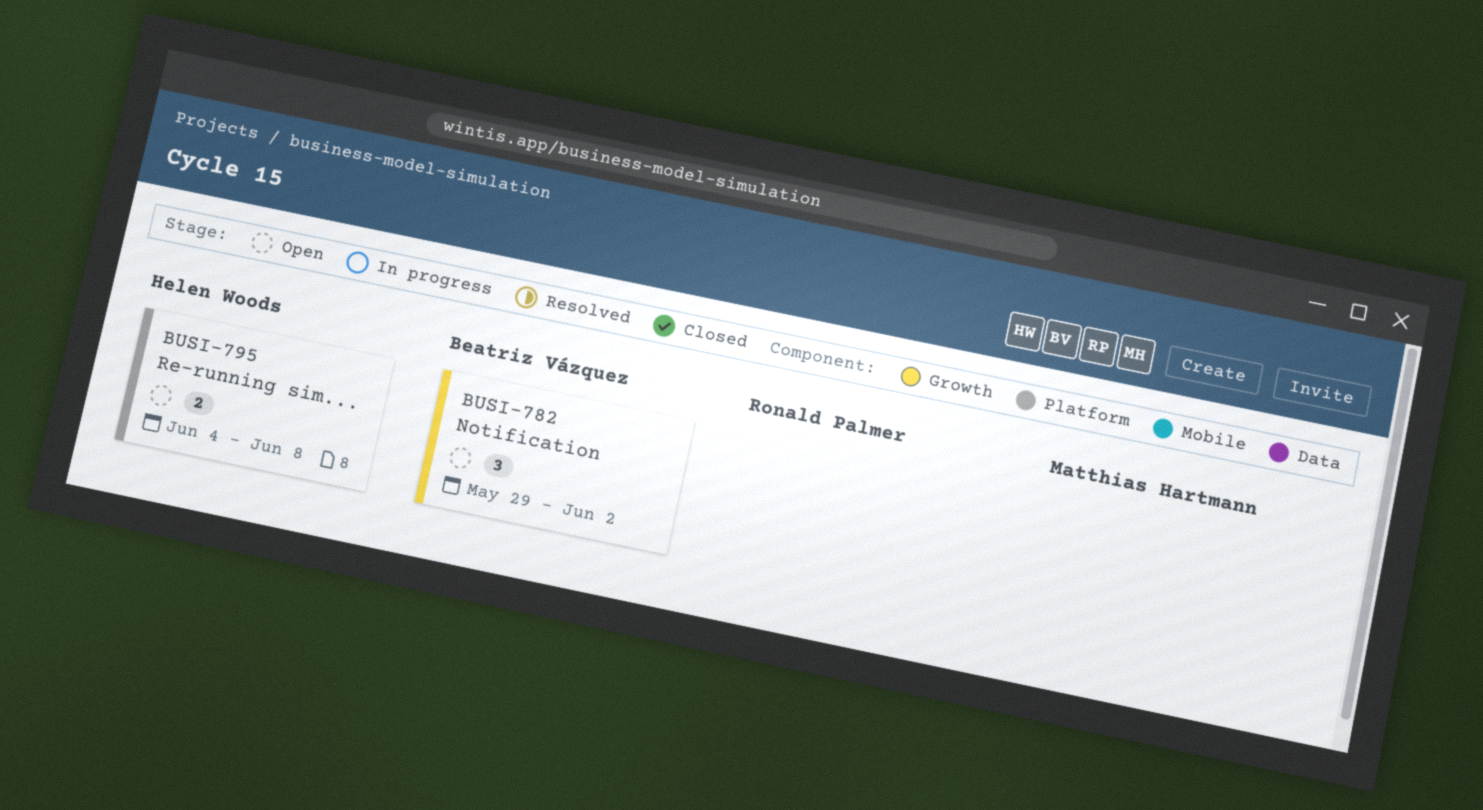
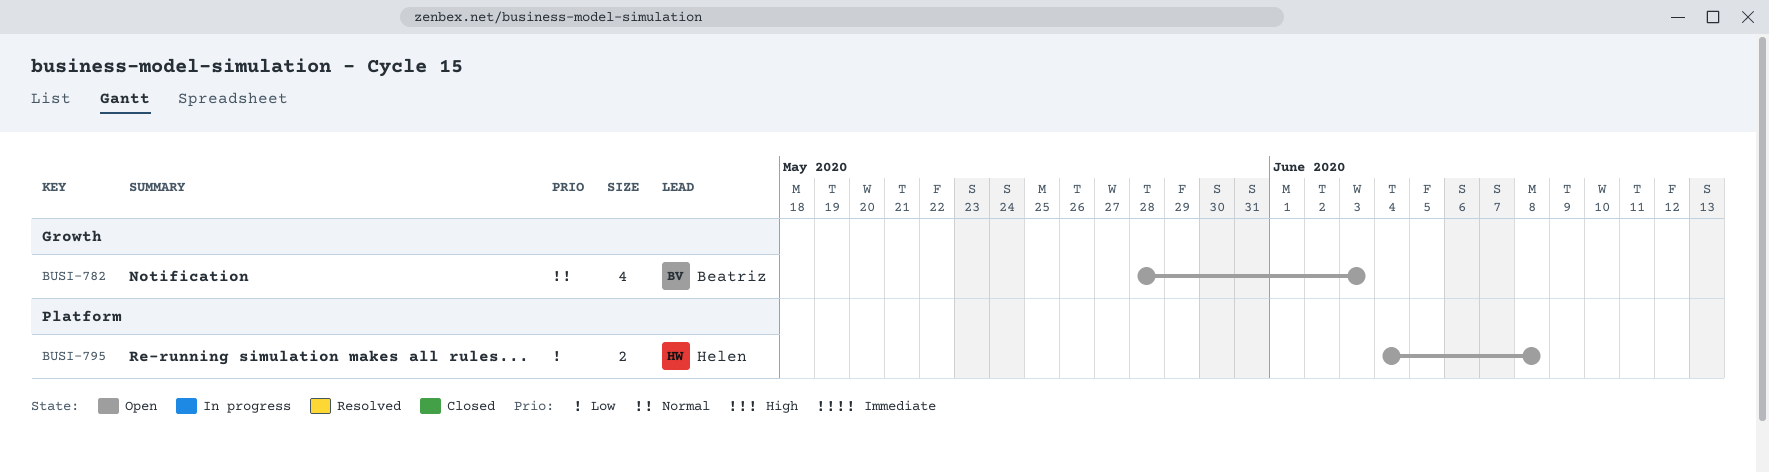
BUSI-782, estimate: 3 -> 4
BUSI-782, start: May 29 -> May 28
BUSI-782, due: Jun 2 -> Jun 3

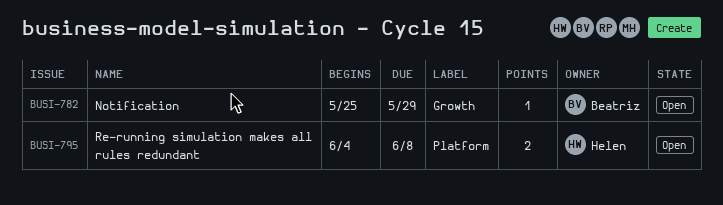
BUSI-782, estimate: 4 -> 1
BUSI-782, start: May 28 -> May 25
BUSI-782, due: Jun 3 -> May 29

